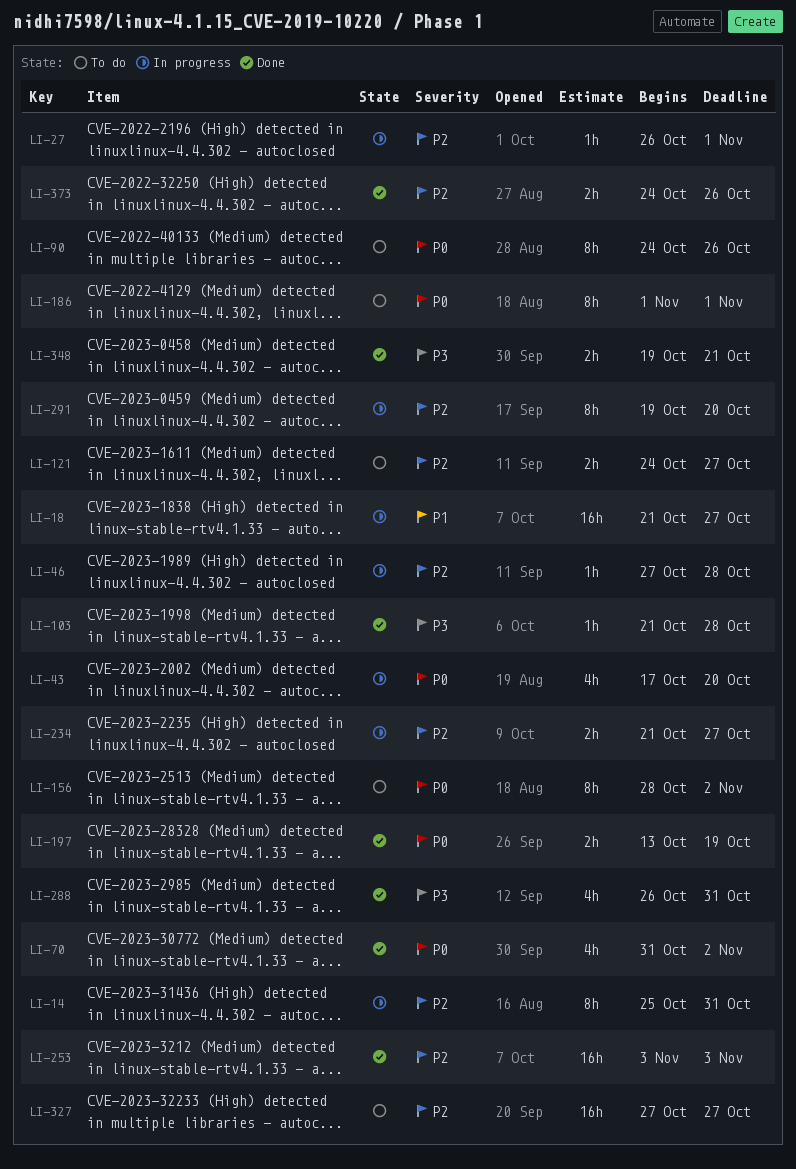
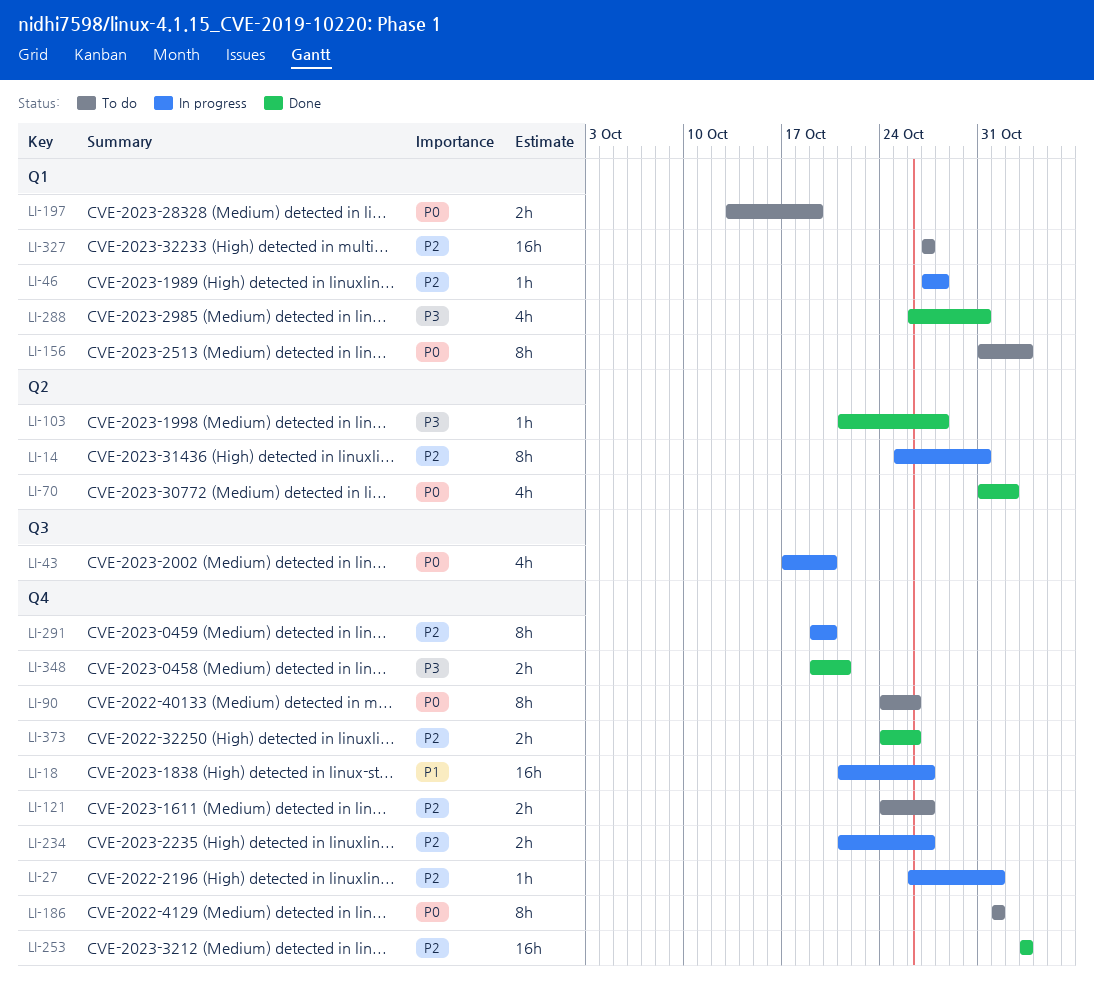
LI-156, start: Oct 28 -> Oct 31
LI-156, due: Nov 2 -> Nov 3
LI-197, status: Done -> To do

